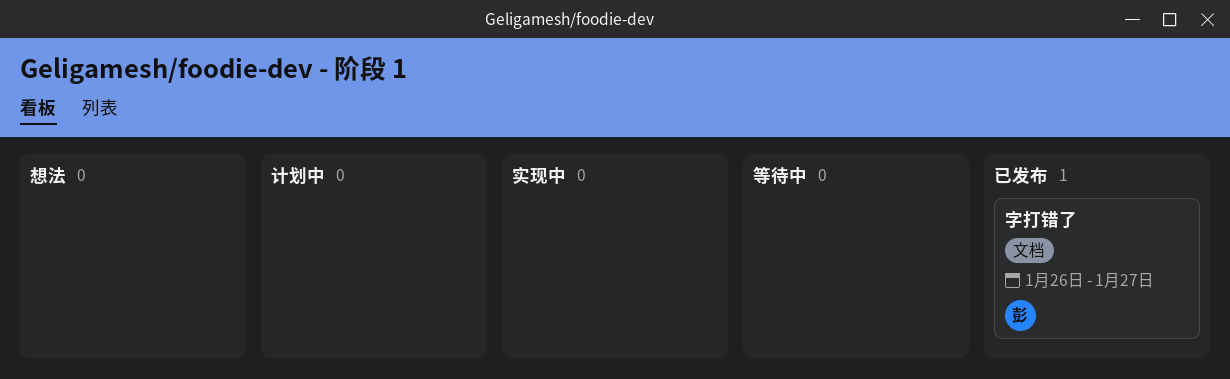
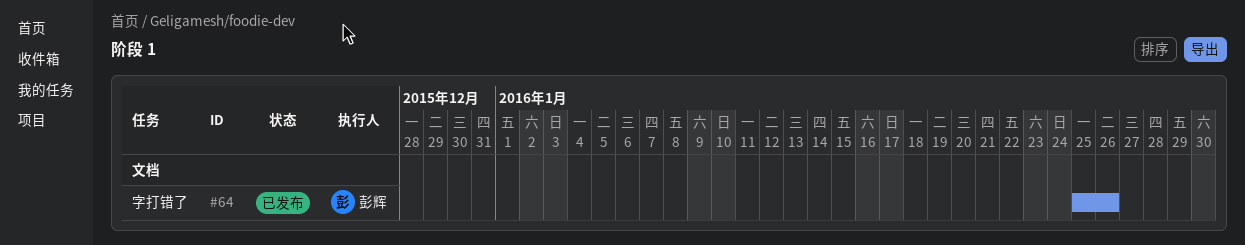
字打错了, start: Jan 26 -> Jan 25
字打错了, due: Jan 27 -> Jan 26

